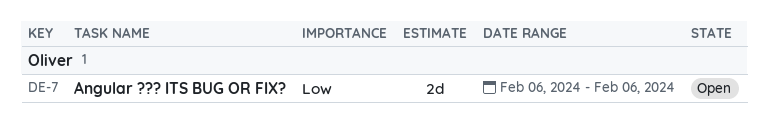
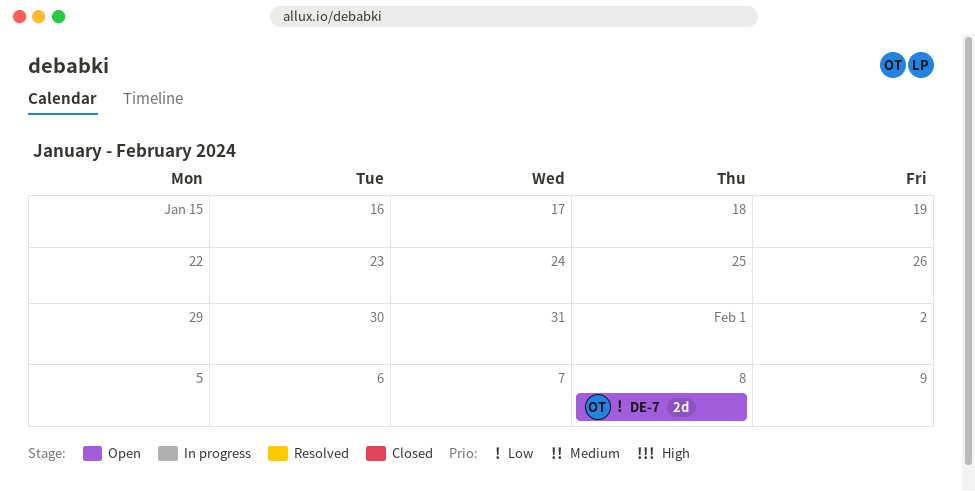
DE-7, start: Feb 6 -> Feb 8
DE-7, due: Feb 6 -> Feb 8

